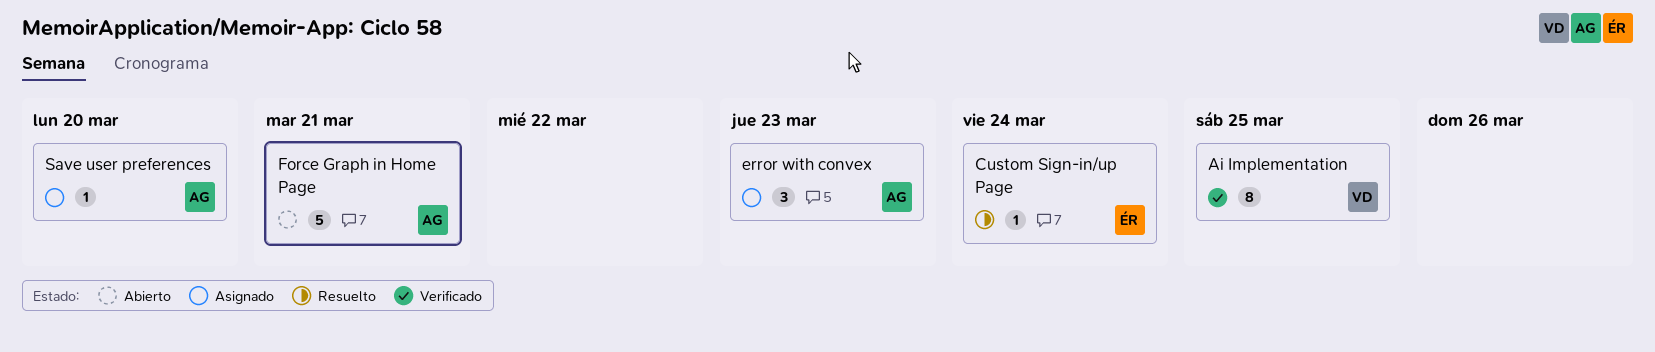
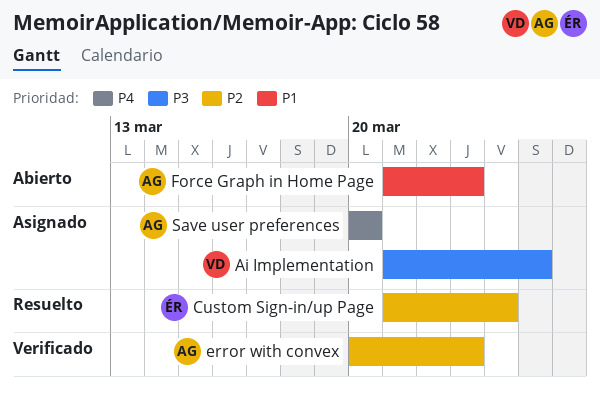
Ai Implementation, status: Verificado -> Asignado
error with convex, status: Asignado -> Verificado
Force Graph in Home Page, due: Mar 21 -> Mar 23

